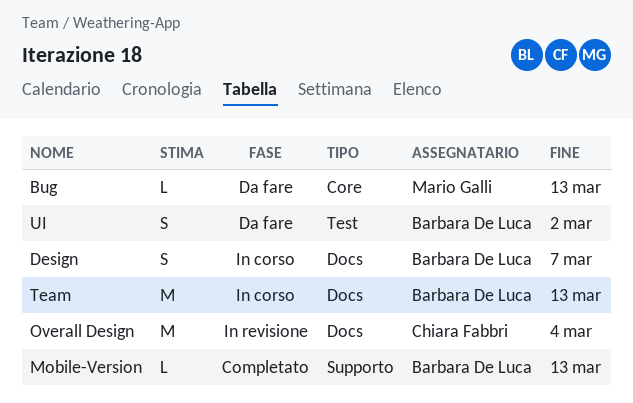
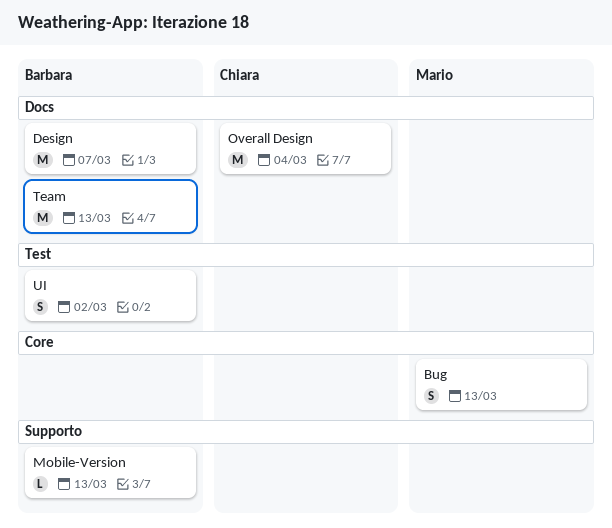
Bug, estimate: L -> S
Design, estimate: S -> M

